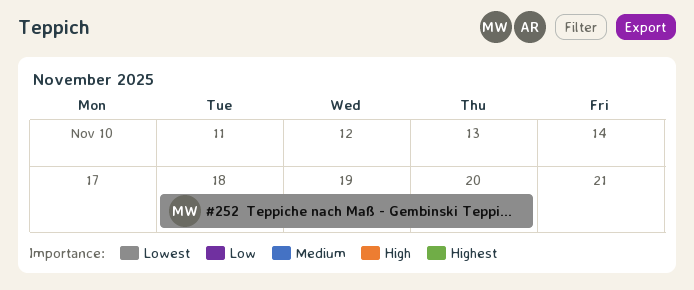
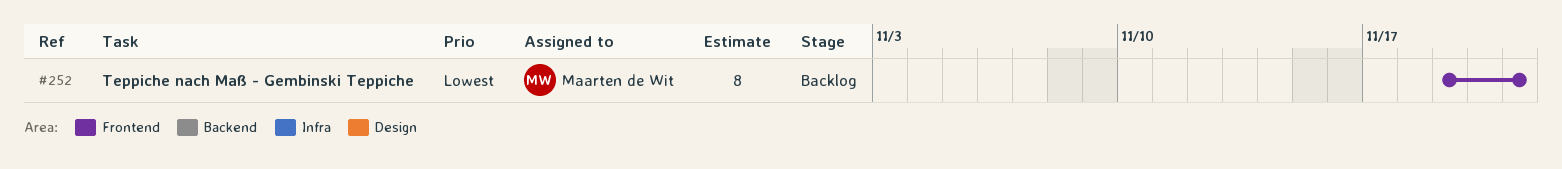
#252, start: Nov 18 -> Nov 19
#252, due: Nov 20 -> Nov 21

